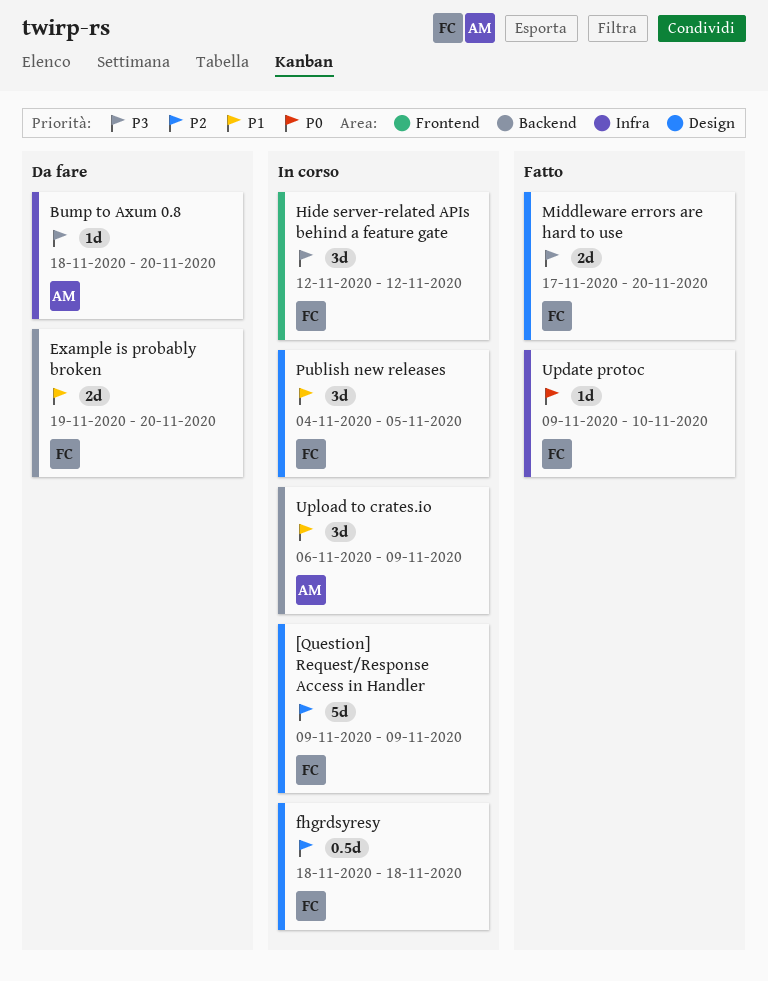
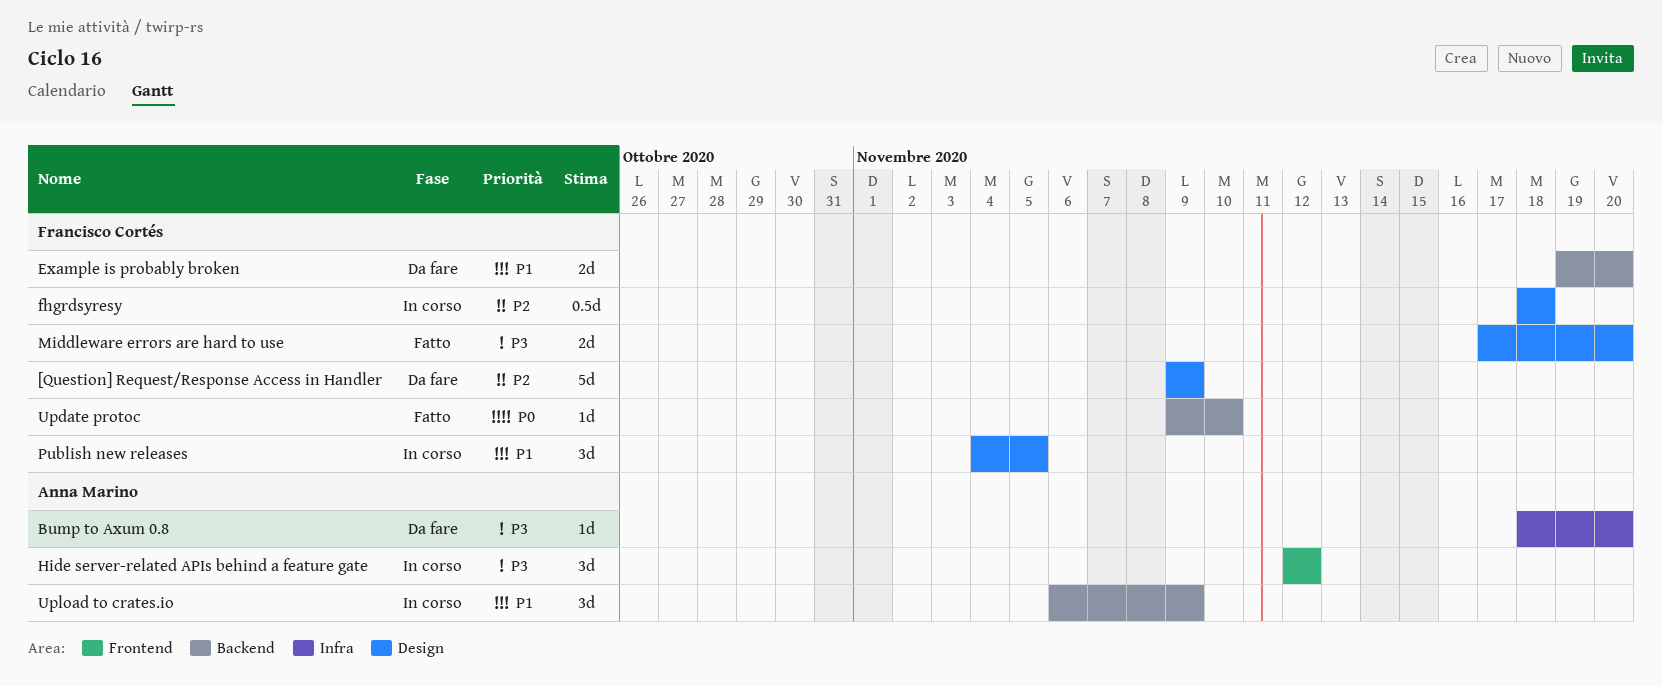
[Question] Request/Response Access in Handler, status: In corso -> Da fare
Hide server-related APIs behind a feature gate, owner: Francisco Cortés -> Anna Marino
Update protoc, label: Infra -> Backend

